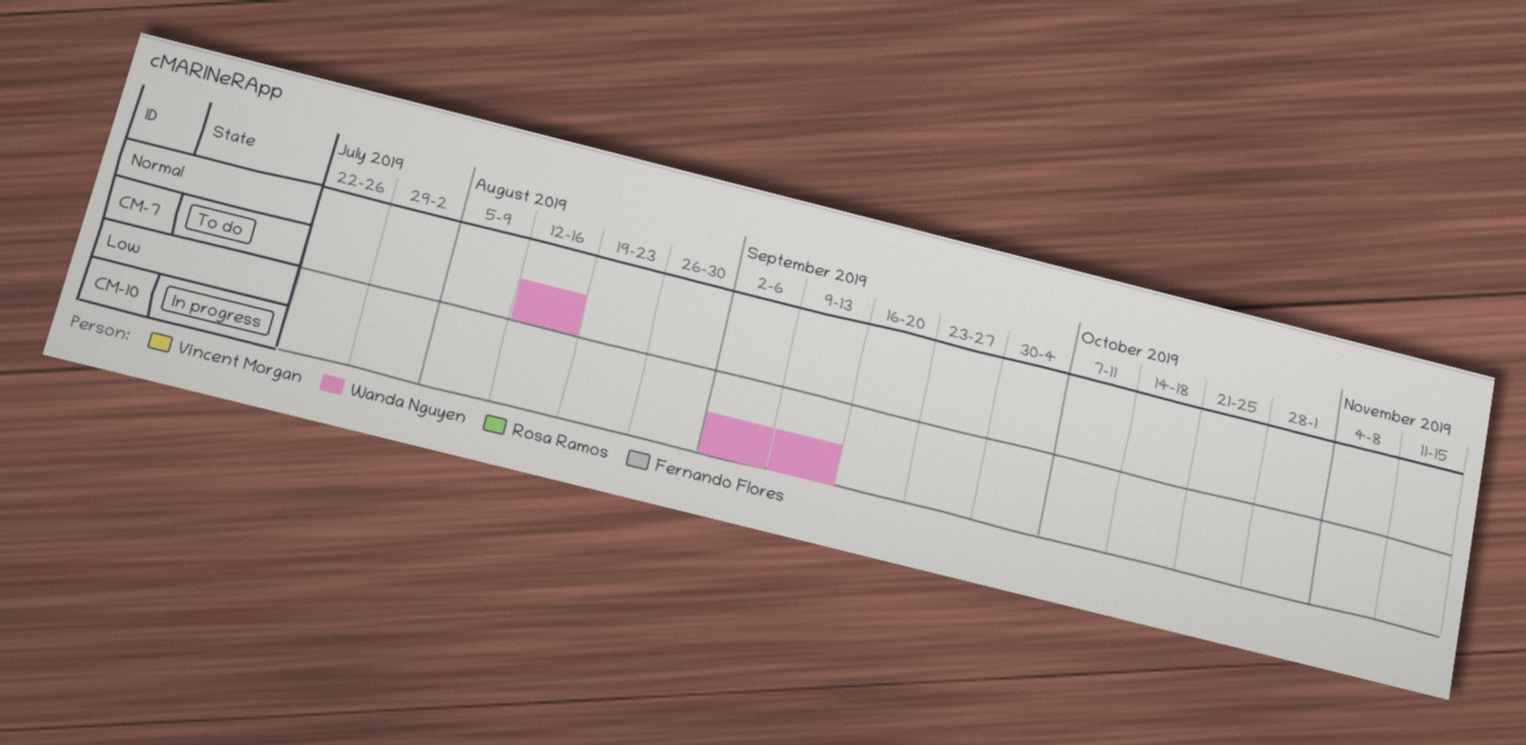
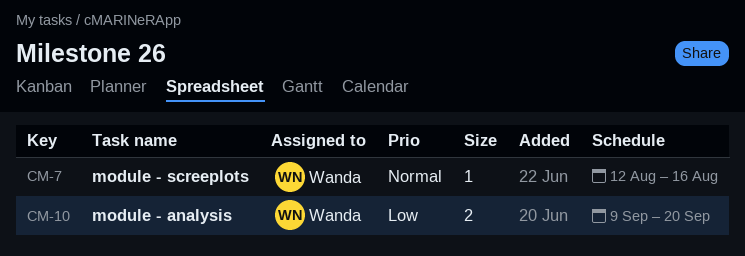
CM-10, start: Sep 2 -> Sep 9
CM-10, due: Sep 13 -> Sep 20

